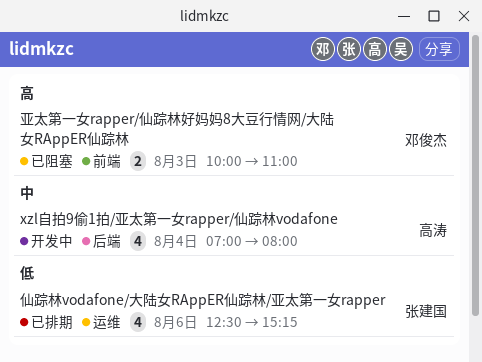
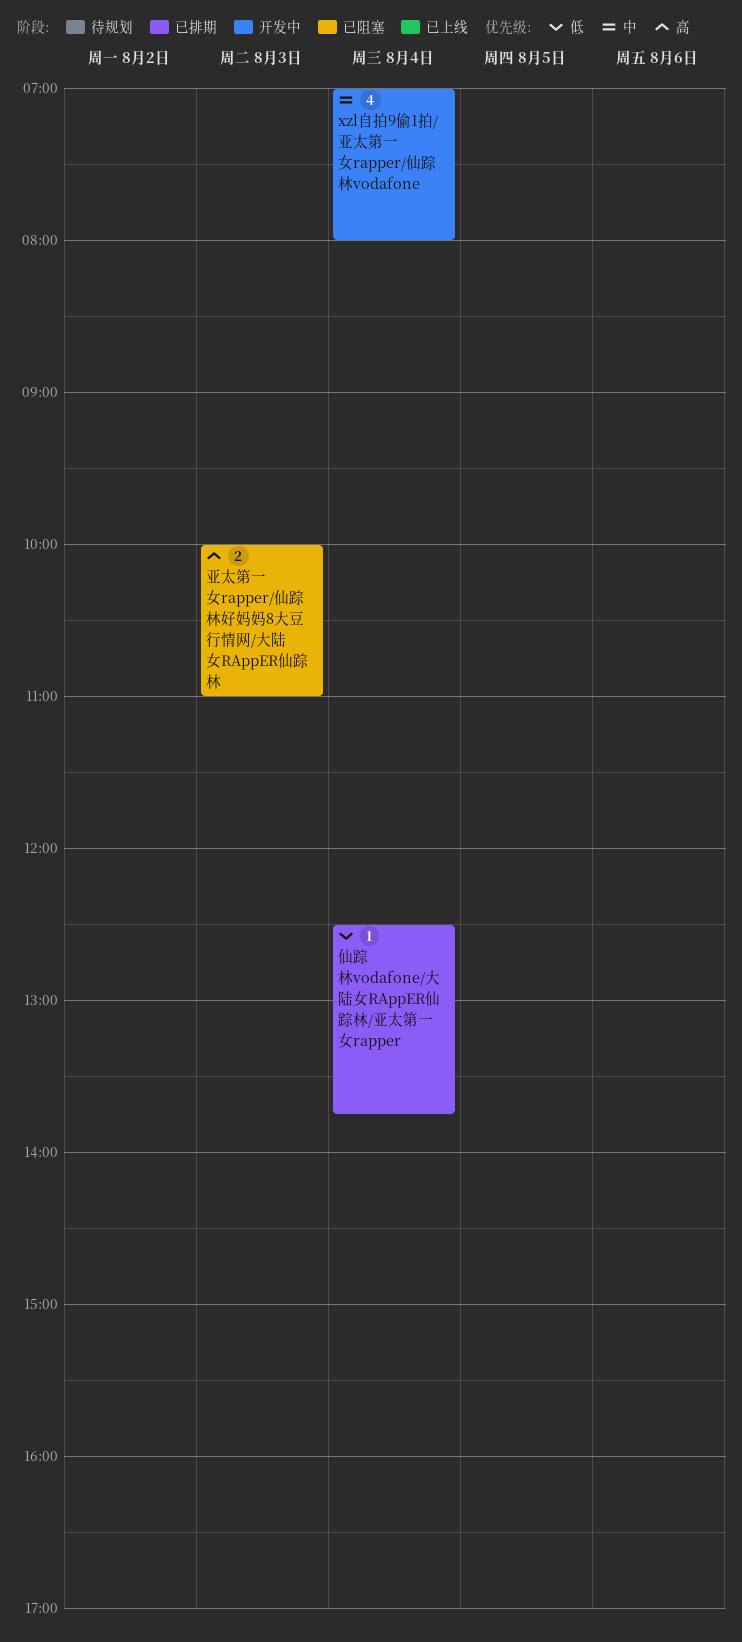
仙踪林vodafone/大陆女RAppER仙踪林/亚太第一女rapper, estimate: 4 -> 1
仙踪林vodafone/大陆女RAppER仙踪林/亚太第一女rapper, day: Aug 6 -> Aug 4
仙踪林vodafone/大陆女RAppER仙踪林/亚太第一女rapper, ends: 15:15 -> 13:45

